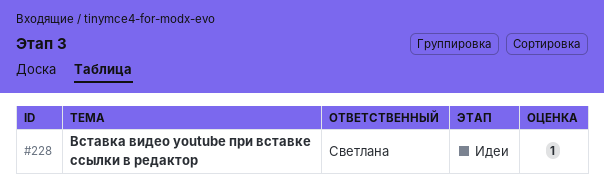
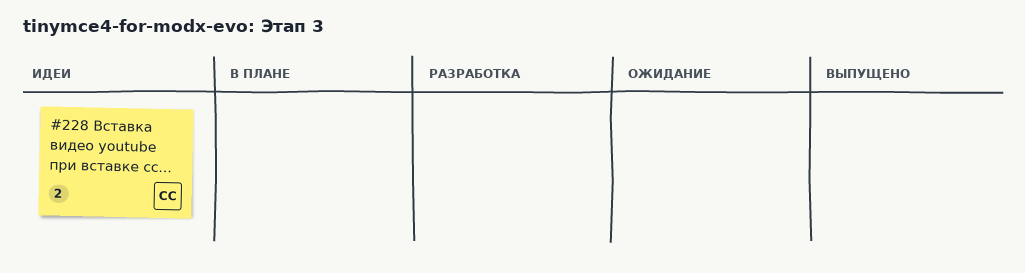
#228, estimate: 1 -> 2

